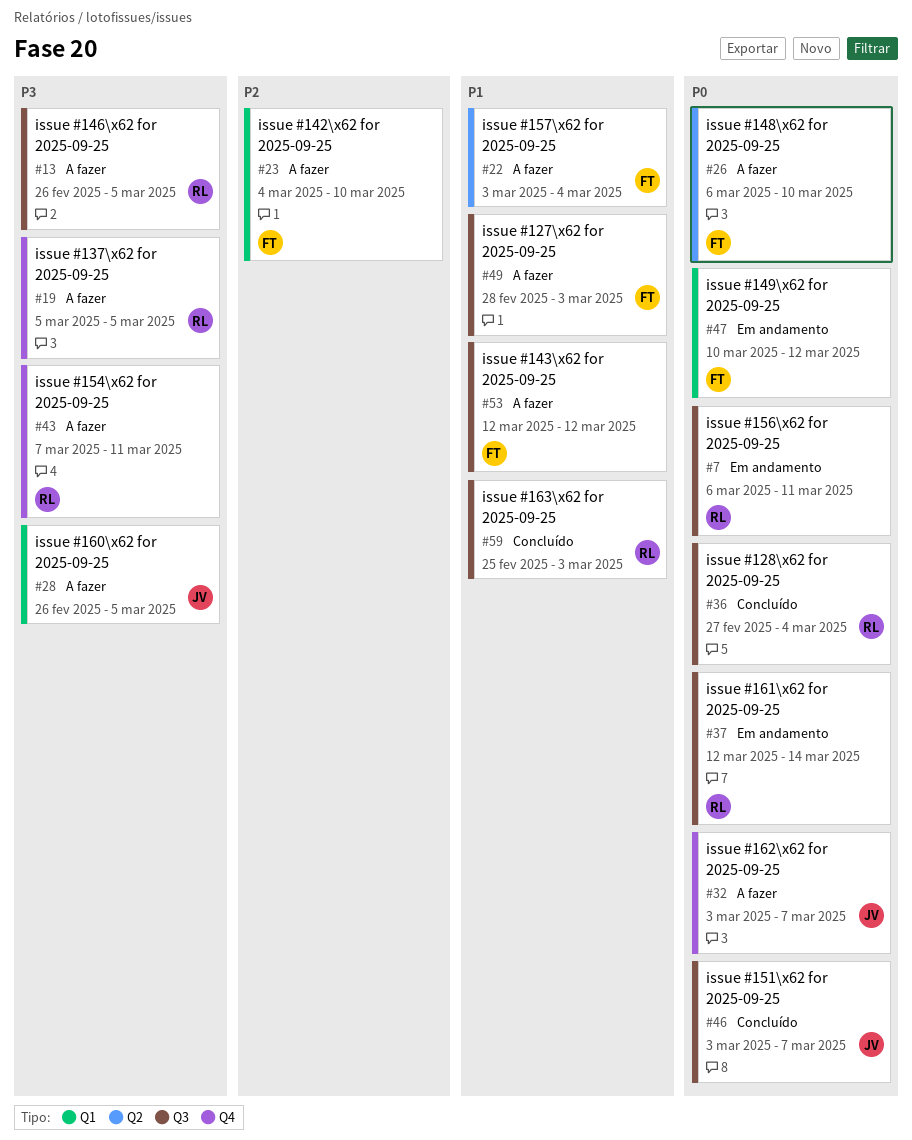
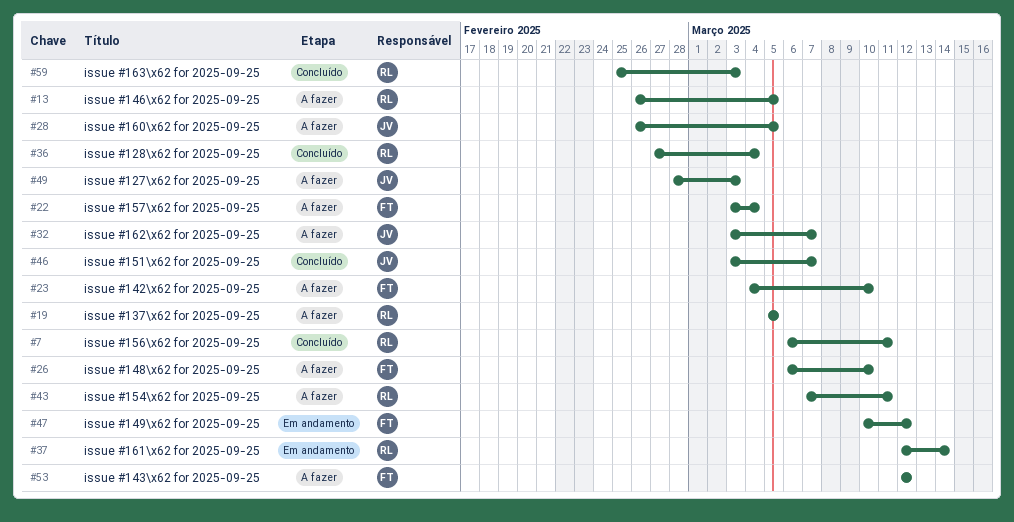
#7, status: Em andamento -> Concluído
#49, owner: FT -> JV

